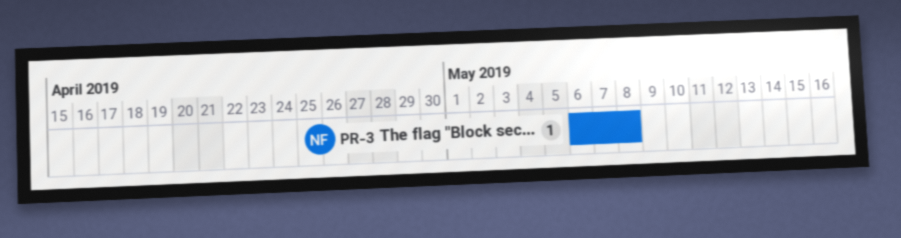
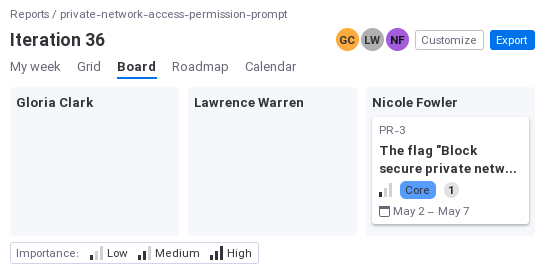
PR-3, start: May 6 -> May 2
PR-3, due: May 8 -> May 7

